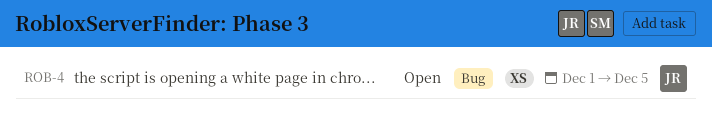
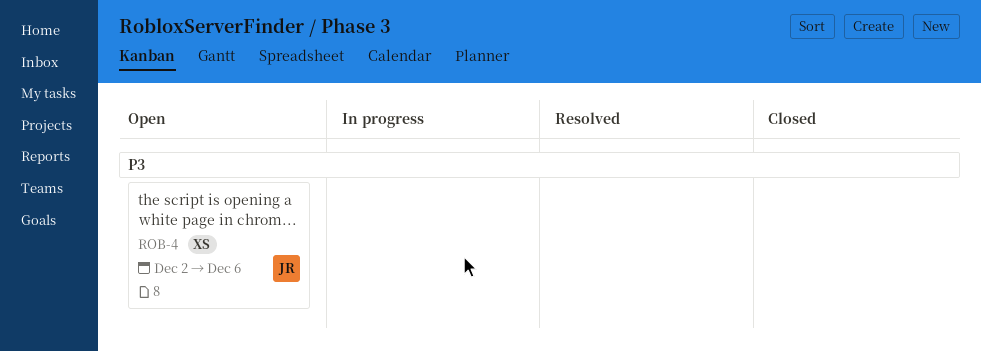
ROB-4, start: Dec 1 -> Dec 2
ROB-4, due: Dec 5 -> Dec 6

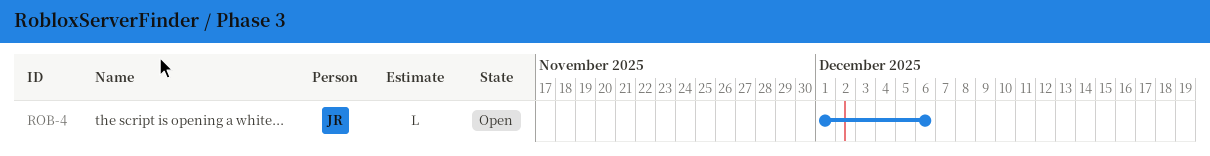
ROB-4, estimate: XS -> L
ROB-4, start: Dec 2 -> Dec 1

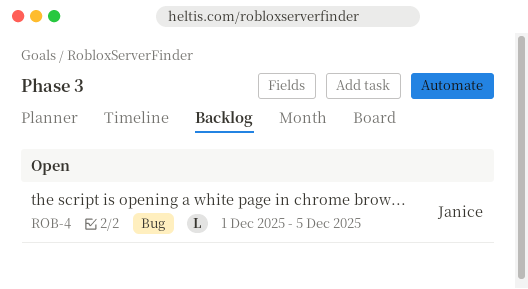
ROB-4, due: Dec 6 -> Dec 5

